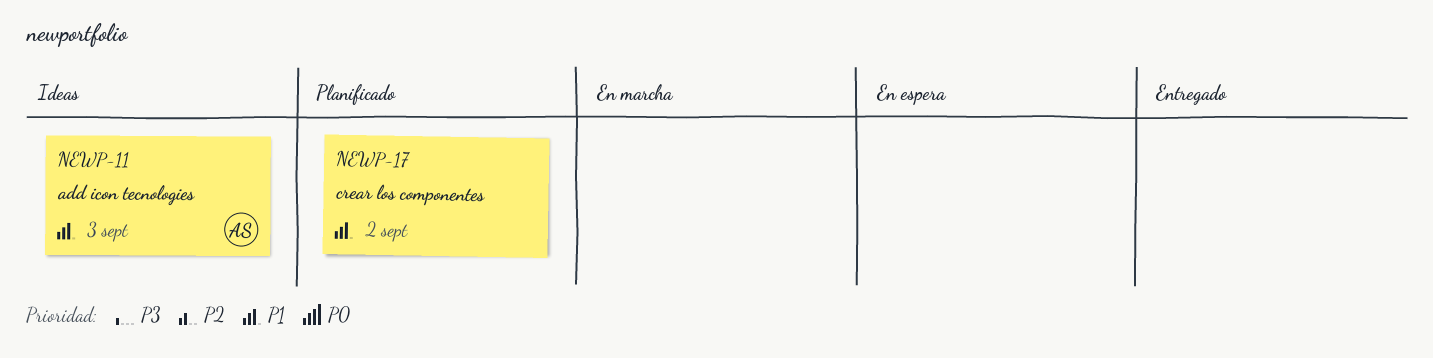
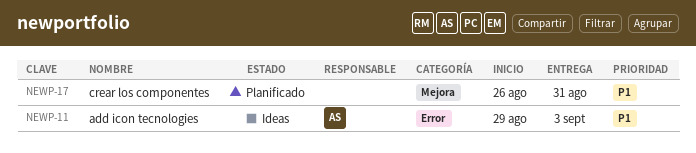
NEWP-17, due: Sep 2 -> Aug 31

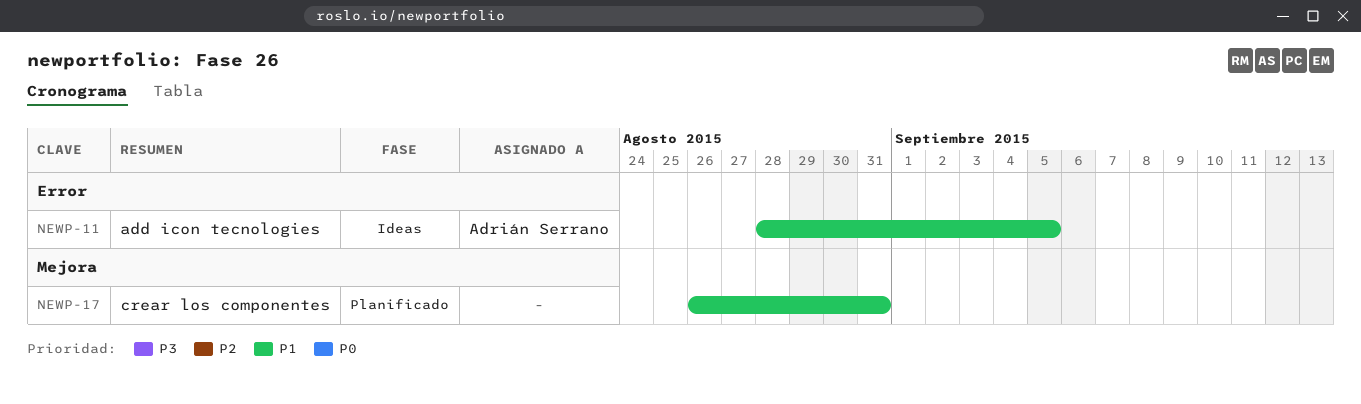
NEWP-11, start: Aug 29 -> Aug 28
NEWP-11, due: Sep 3 -> Sep 5

